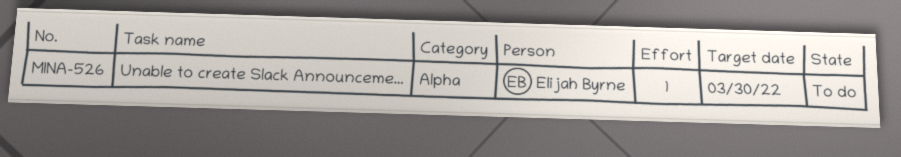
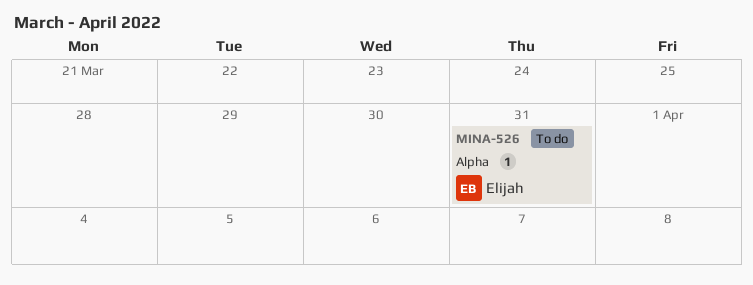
MINA-526, due: Mar 30 -> Mar 31

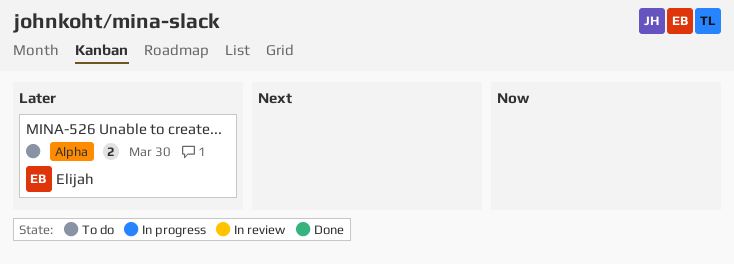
MINA-526, estimate: 1 -> 2
MINA-526, due: Mar 31 -> Mar 30

